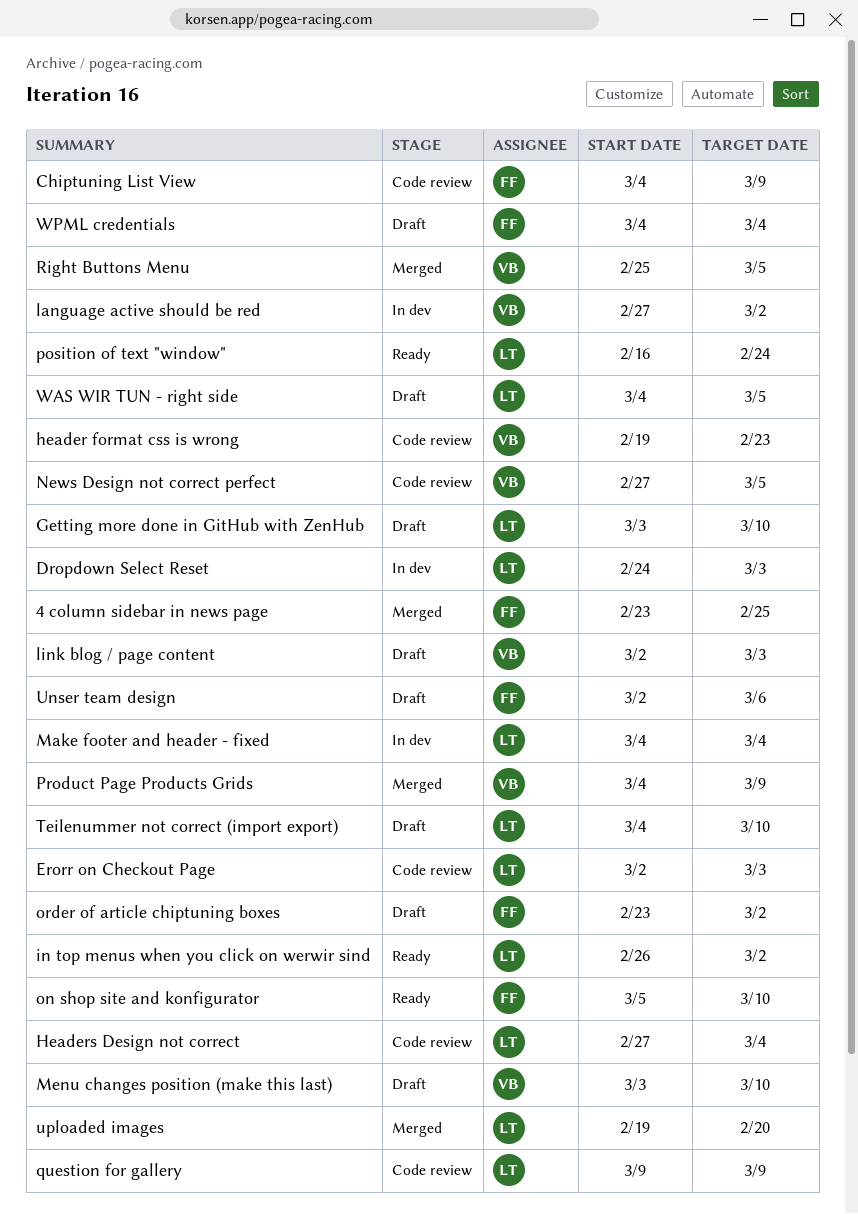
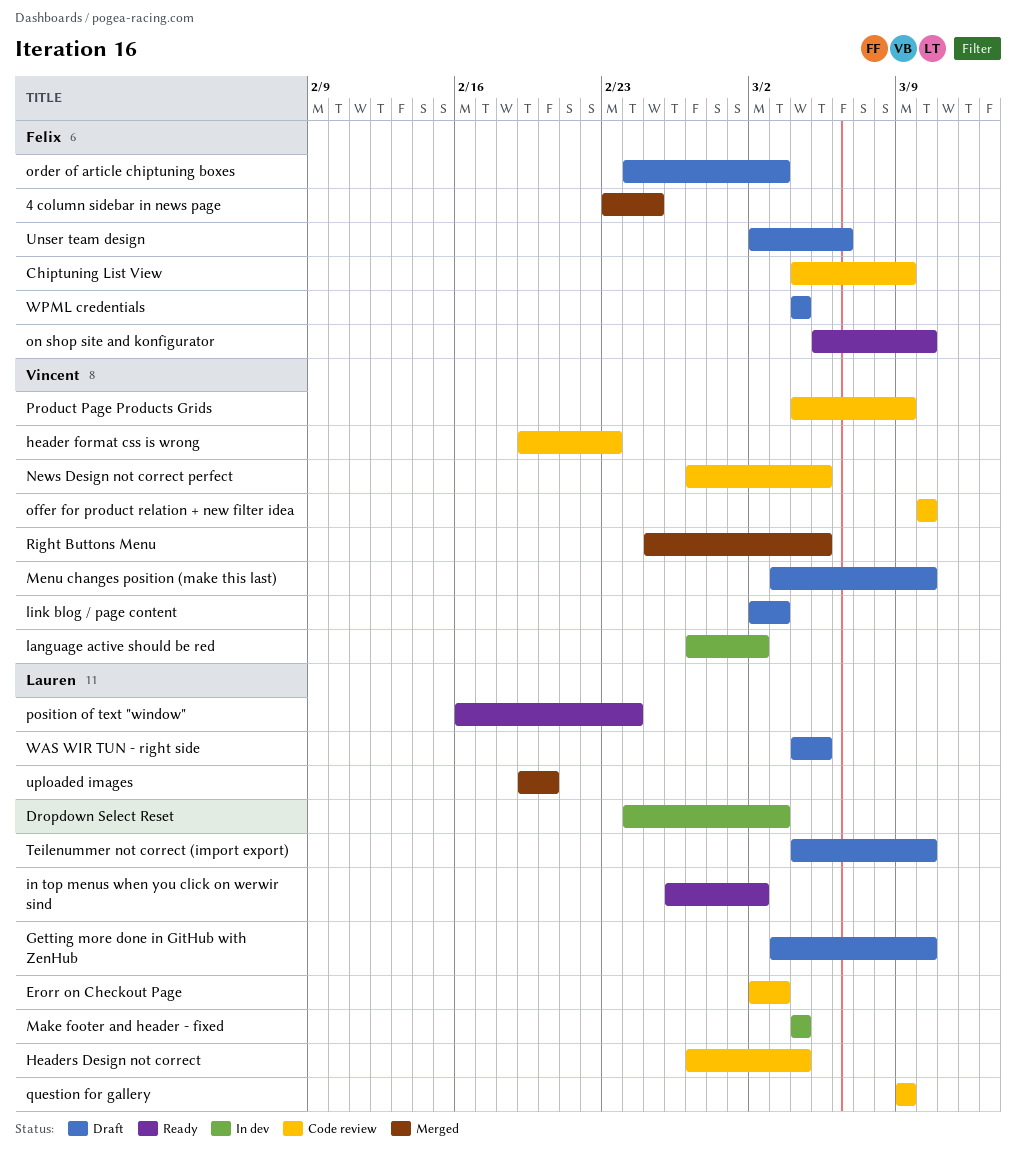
offer for product relation + new filter idea: none -> present
order of article chiptuning boxes, start: Feb 23 -> Feb 24
order of article chiptuning boxes, due: Mar 2 -> Mar 3
Product Page Products Grids, status: Merged -> Code review

